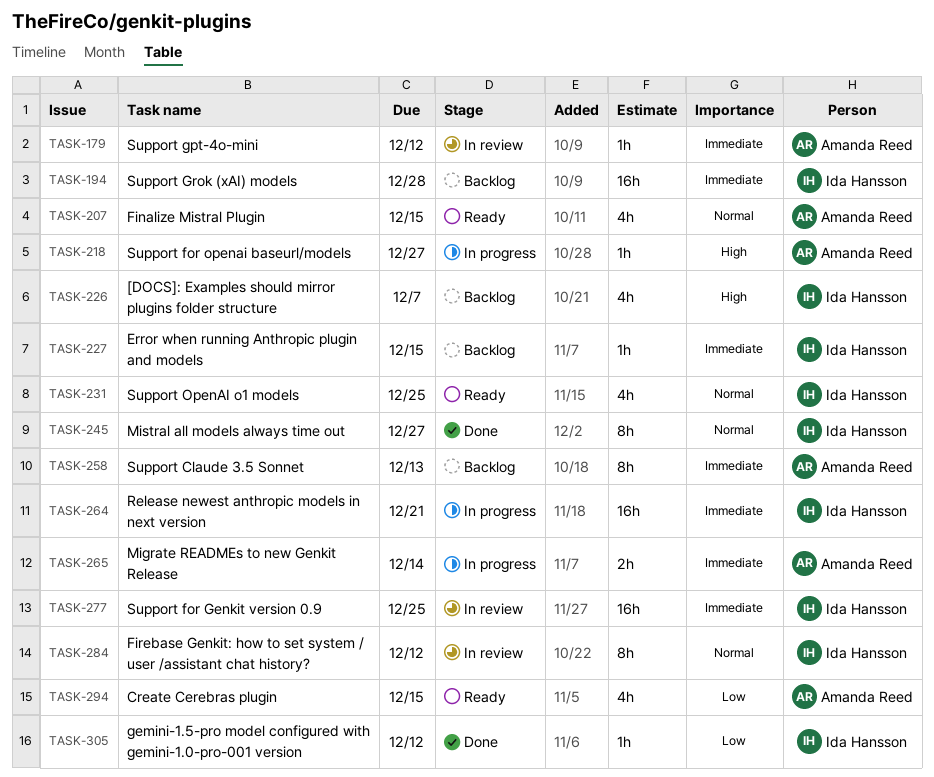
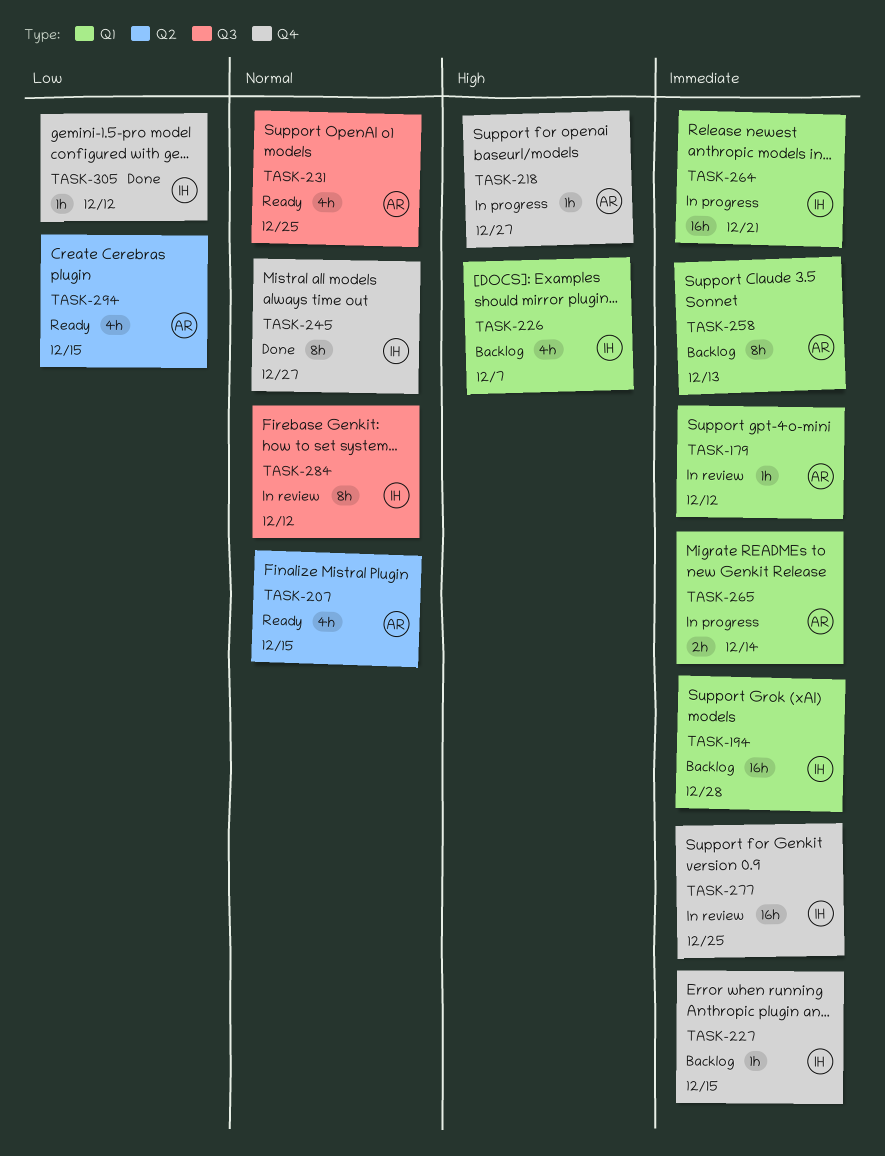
TASK-231, owner: Ida Hansson -> Amanda Reed

